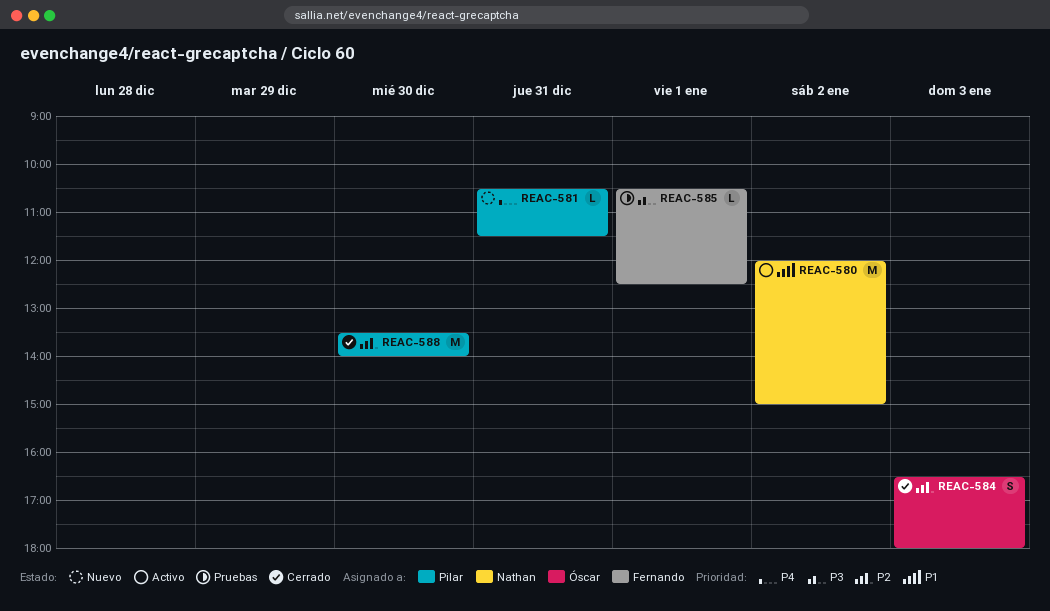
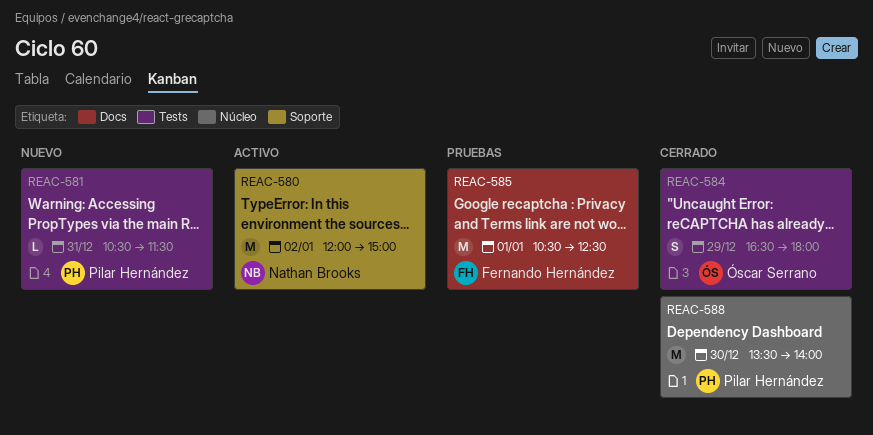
REAC-584, day: Jan 3 -> Dec 29
REAC-585, estimate: L -> M

